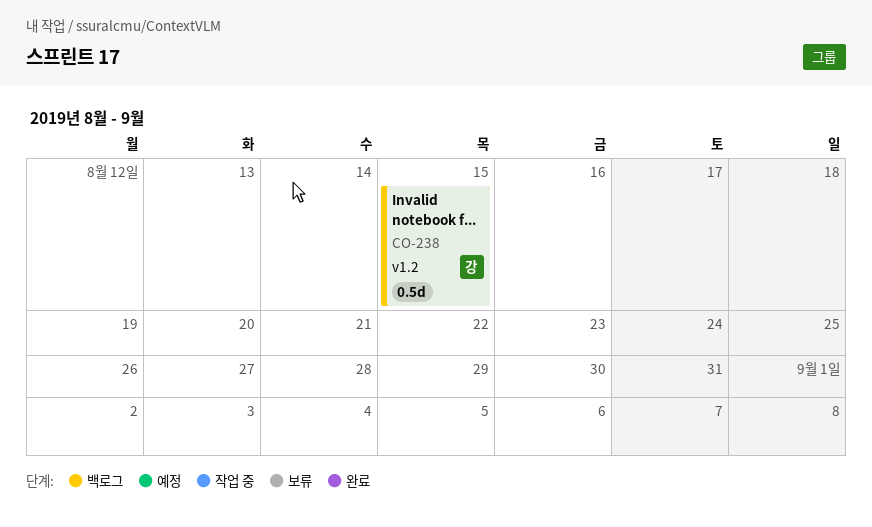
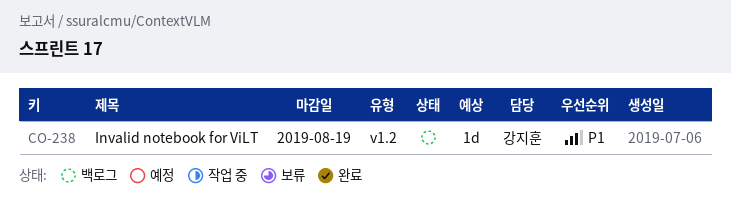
CO-238, estimate: 0.5d -> 1d
CO-238, due: Aug 15 -> Aug 19

